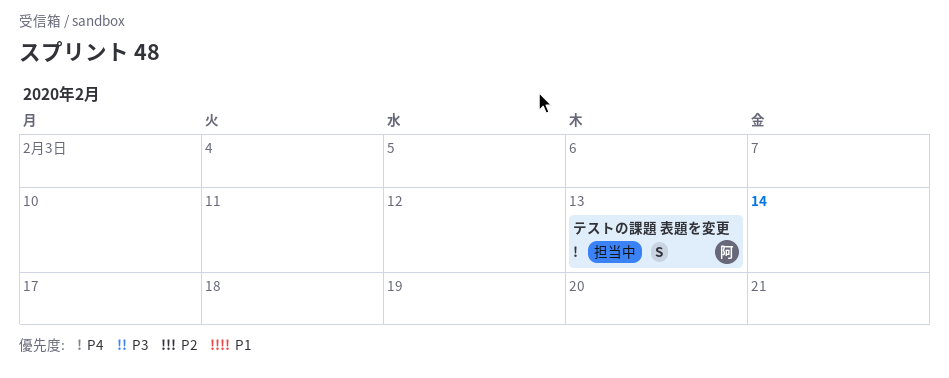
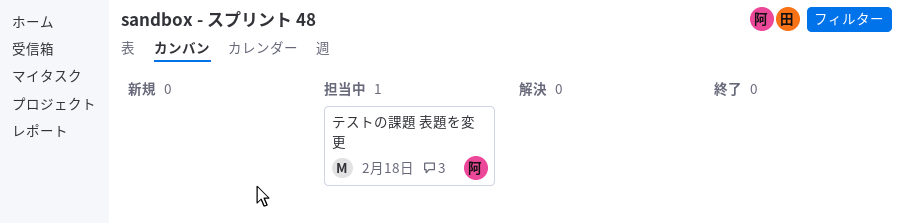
テストの課題 表題を変更, estimate: S -> M
テストの課題 表題を変更, due: Feb 13 -> Feb 18

